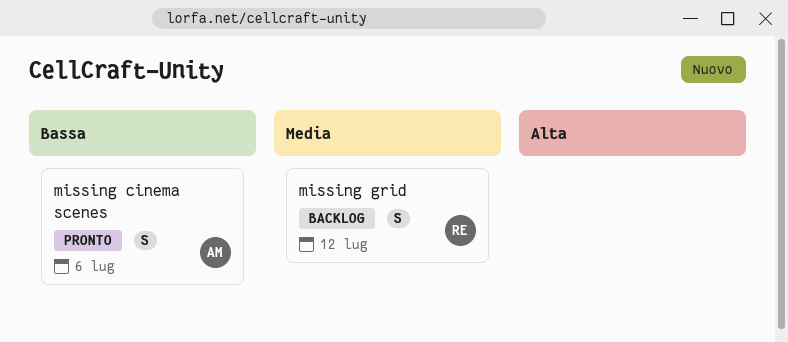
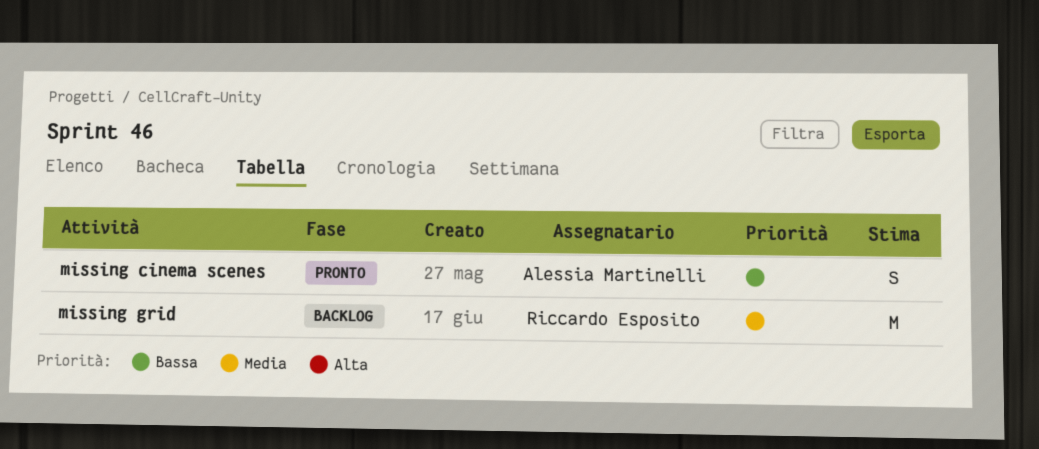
missing grid, estimate: S -> M

